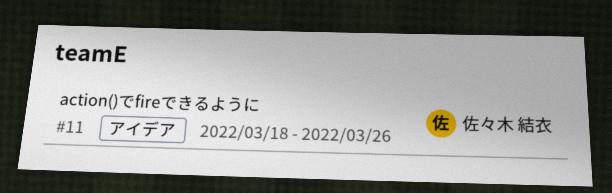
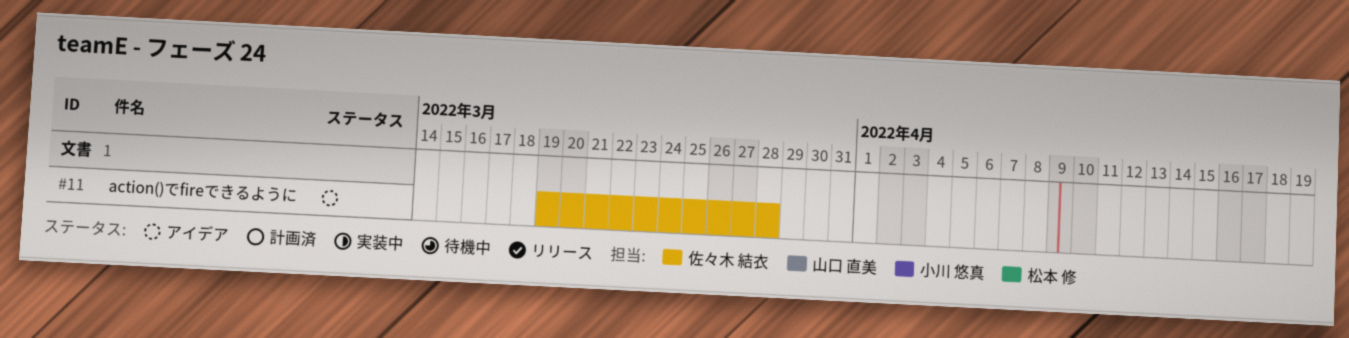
#11, start: Mar 18 -> Mar 19
#11, due: Mar 26 -> Mar 28

